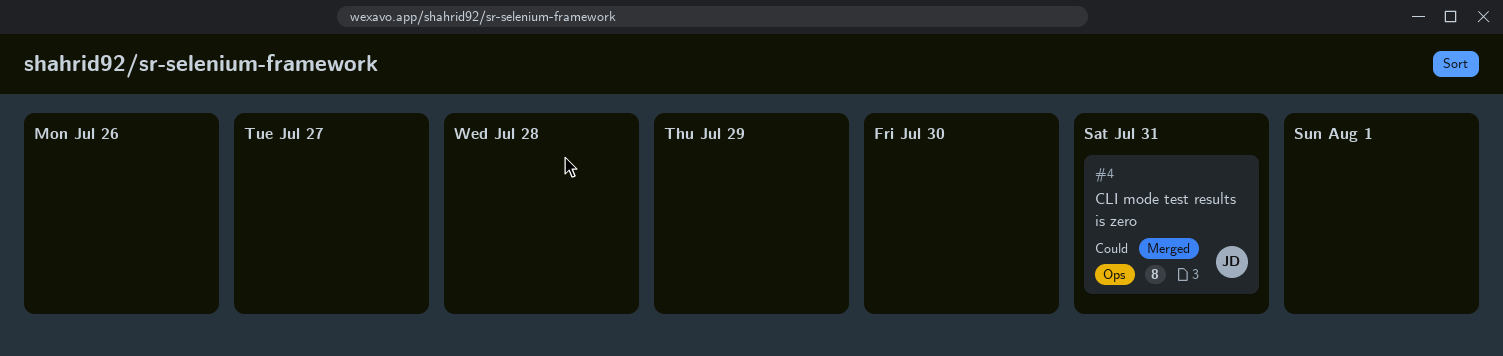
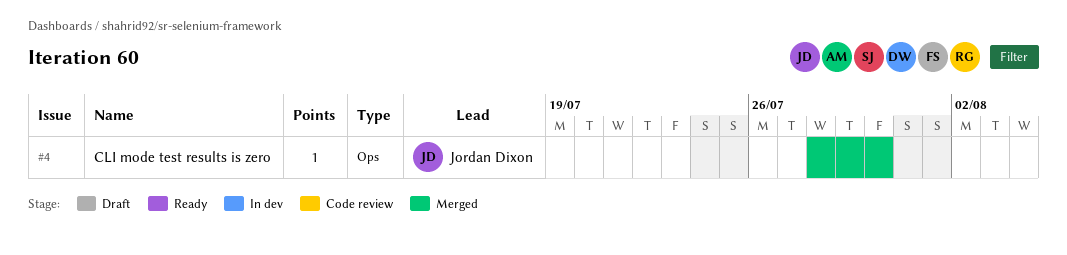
#4, estimate: 8 -> 1
#4, due: Jul 31 -> Jul 30

